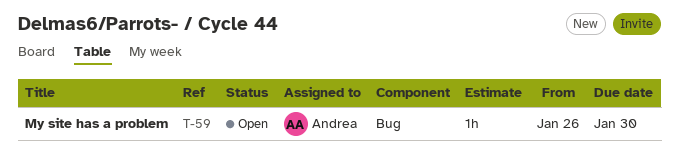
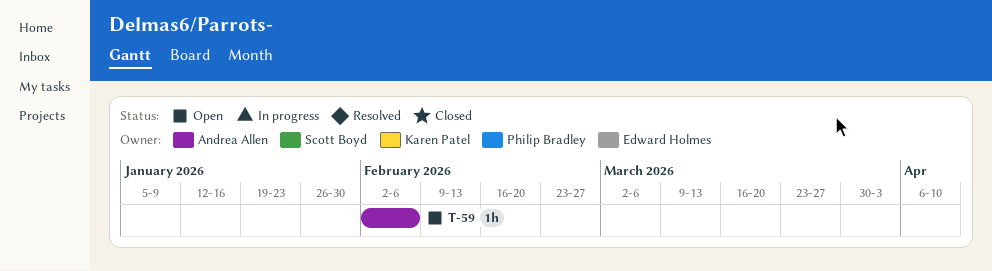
T-59, start: Jan 26 -> Feb 2
T-59, due: Jan 30 -> Feb 6

